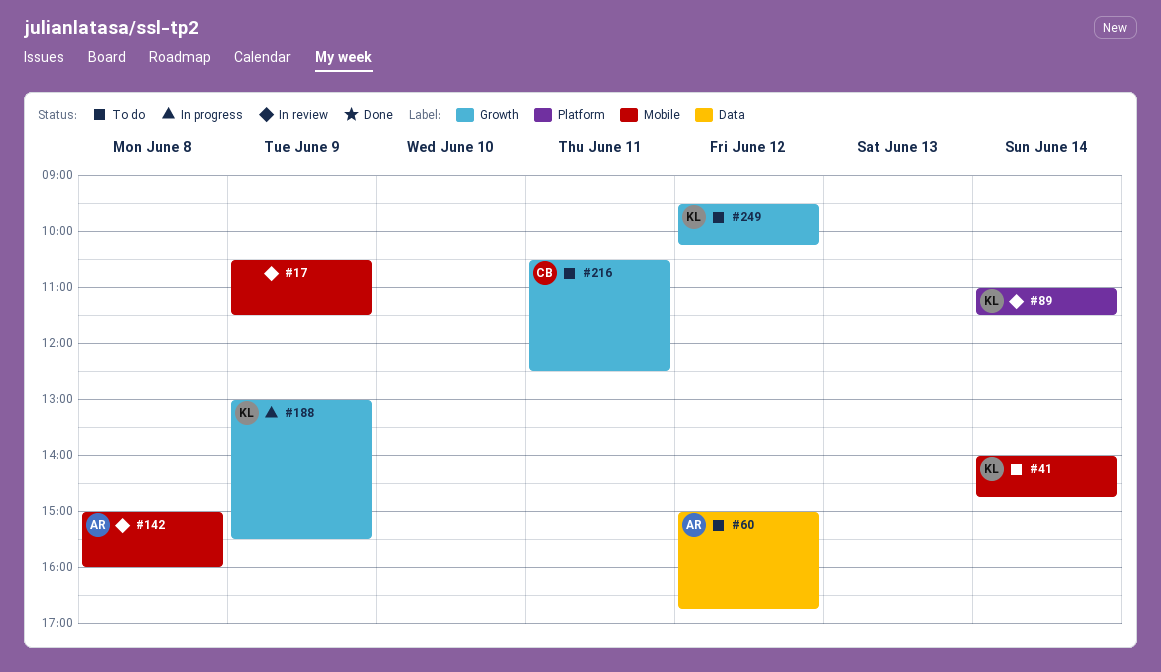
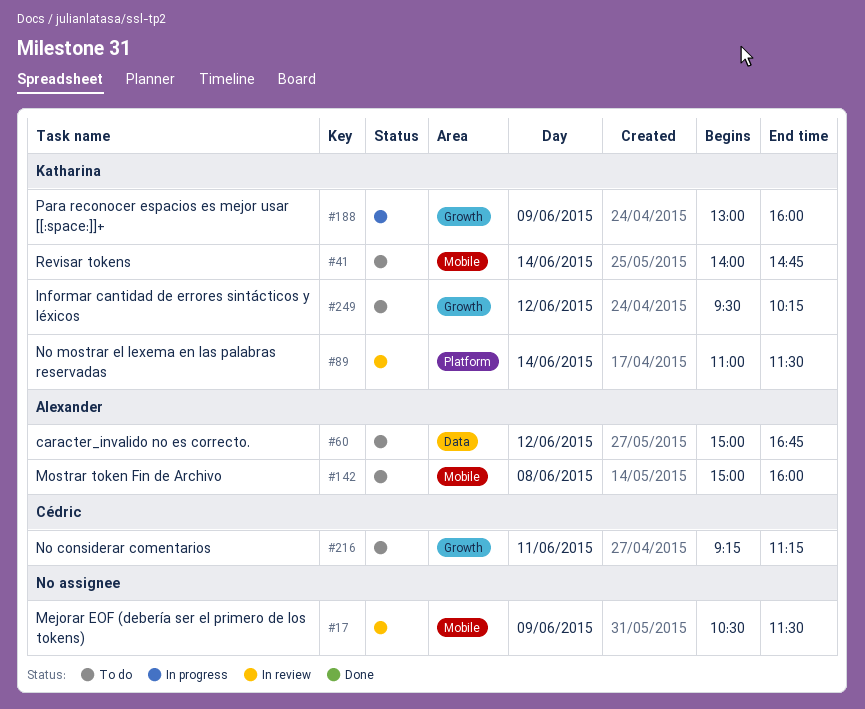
#142, status: In review -> To do
#188, ends: 15:30 -> 16:00
#216, begins: 10:30 -> 09:15
#216, ends: 12:30 -> 11:15

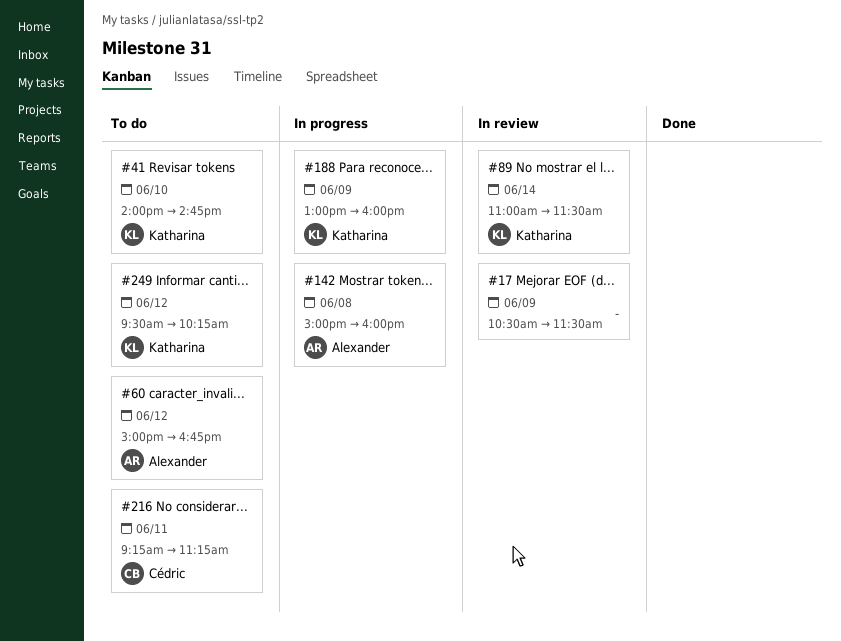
#41, day: Jun 14 -> Jun 10
#142, status: To do -> In progress

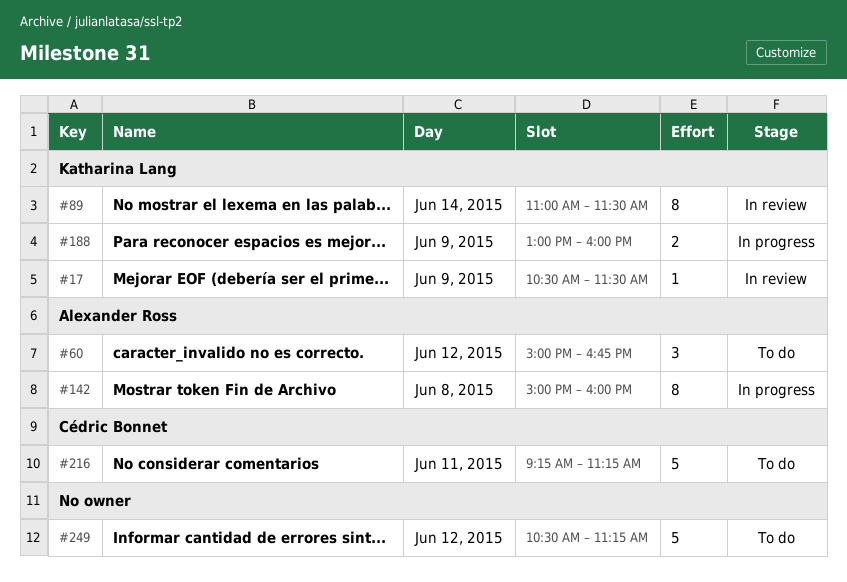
#17, owner: none -> Katharina Lang
#41: present -> none
#249, owner: Katharina Lang -> none
#249, begins: 09:30 -> 10:30
#249, ends: 10:15 -> 11:15

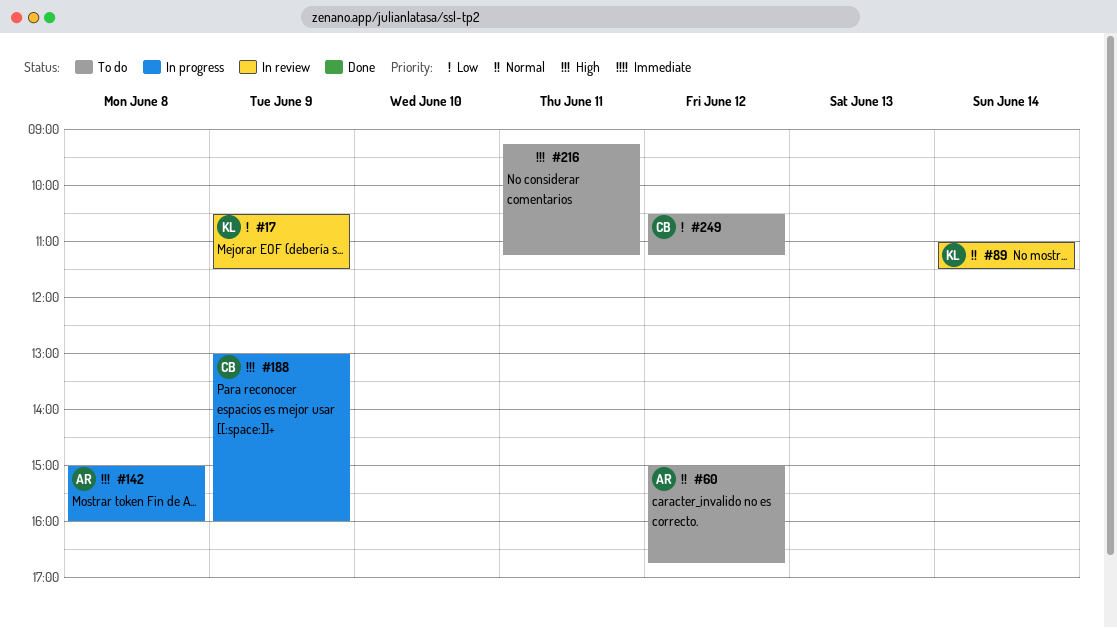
#188, owner: Katharina Lang -> Cédric Bonnet
#216, owner: Cédric Bonnet -> none
#249, owner: none -> Cédric Bonnet

